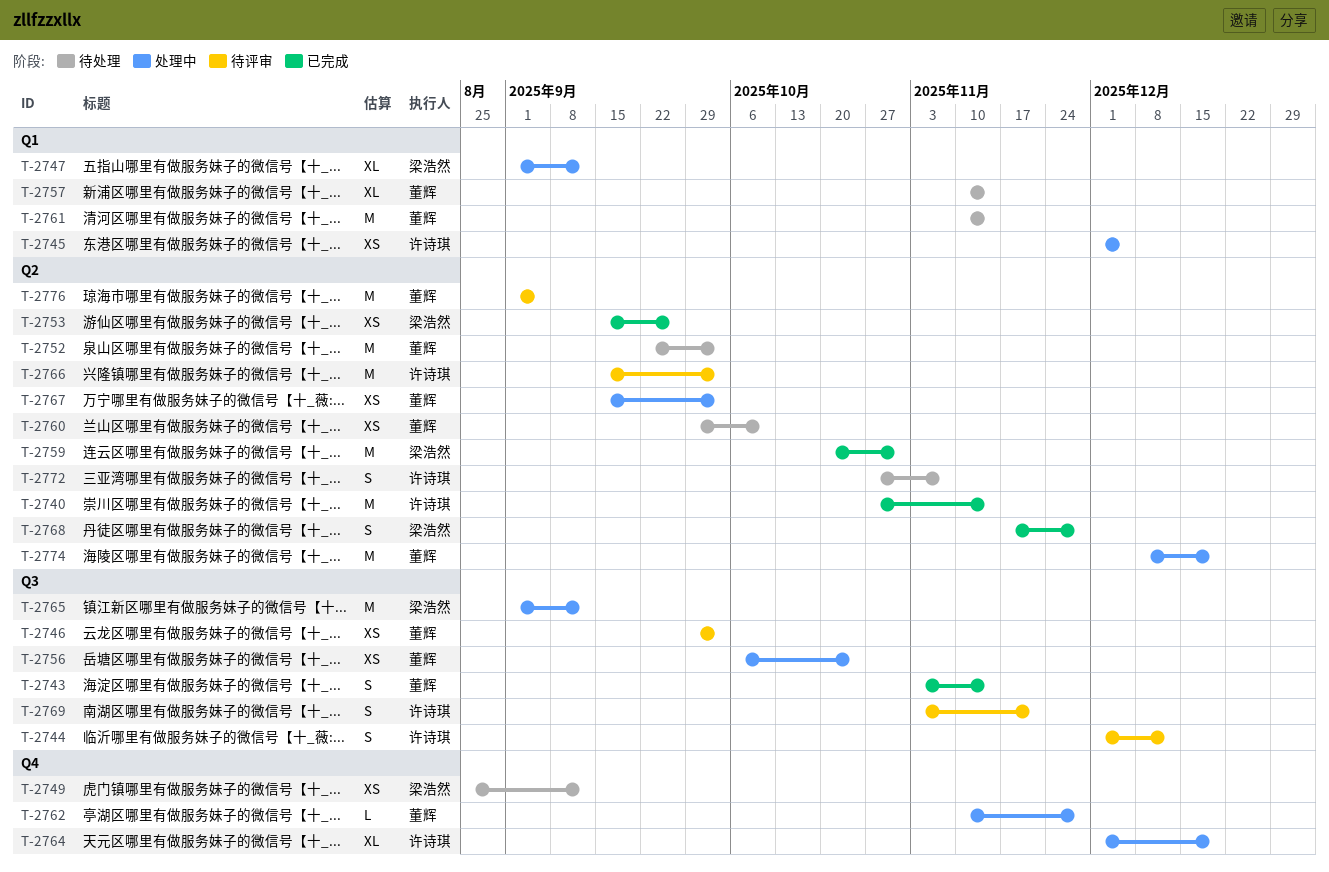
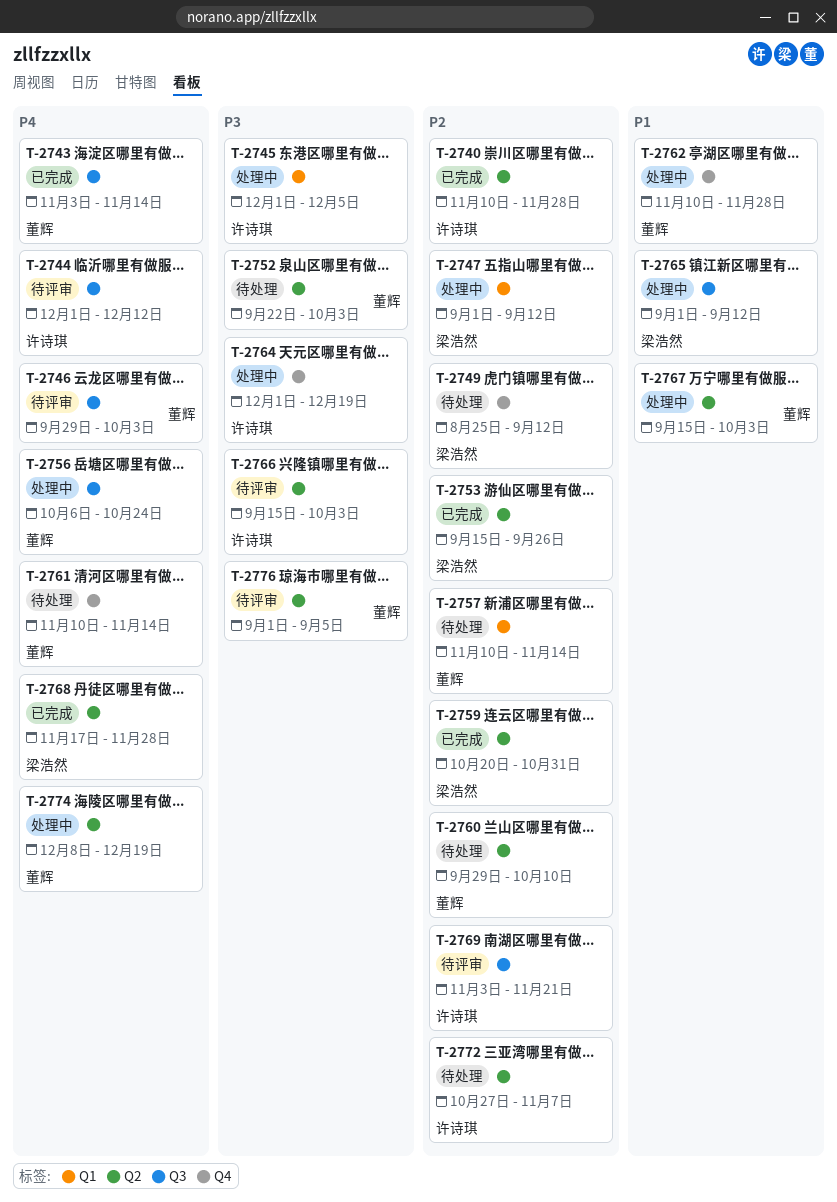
T-2740, start: Oct 27 -> Nov 10
T-2740, due: Nov 14 -> Nov 28
T-2761, label: Q1 -> Q4

